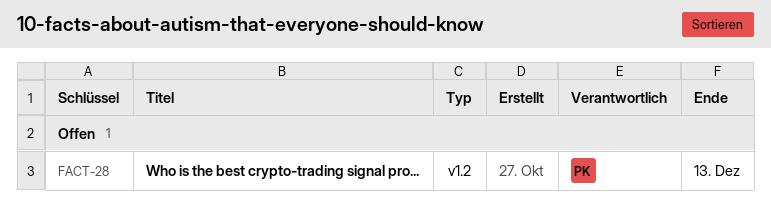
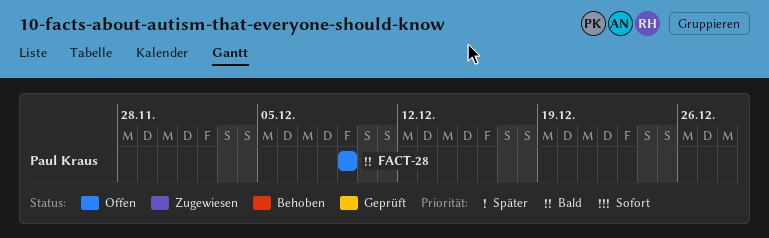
FACT-28, due: Dec 13 -> Dec 9

